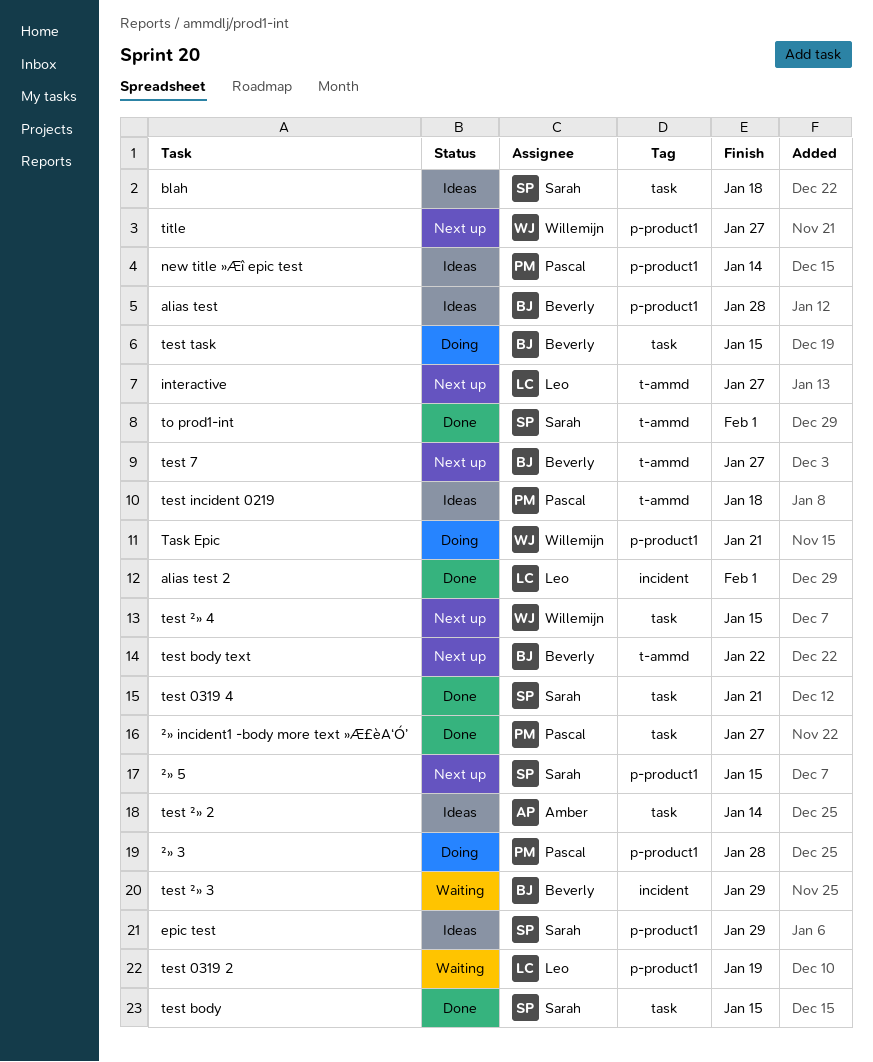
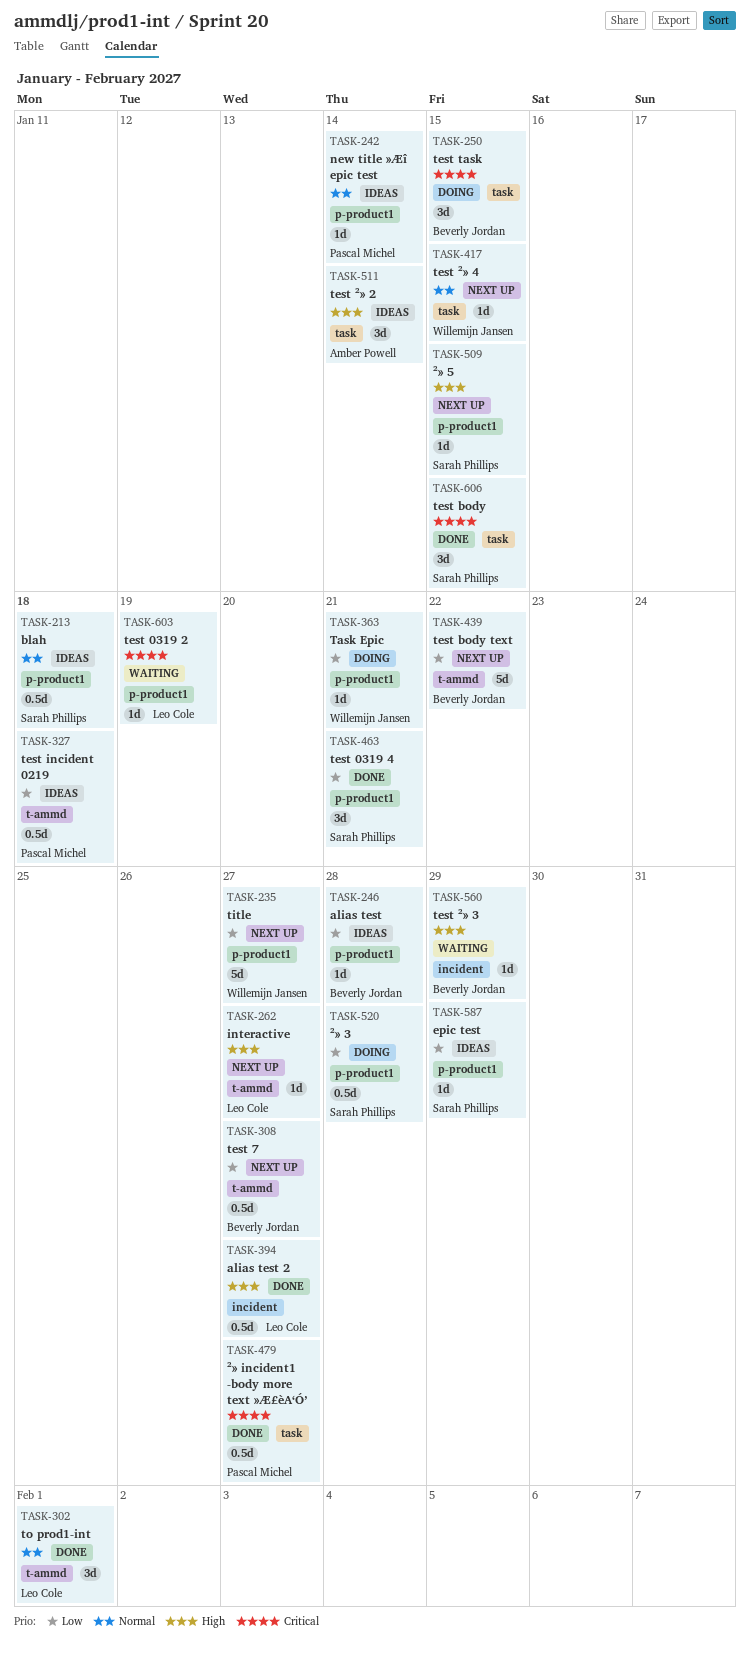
alias test 2, due: Feb 1 -> Jan 27
blah, label: task -> p-product1
test 0319 4, label: task -> p-product1
to prod1-int, owner: Sarah Phillips -> Leo Cole
²» 3, owner: Pascal Michel -> Sarah Phillips

